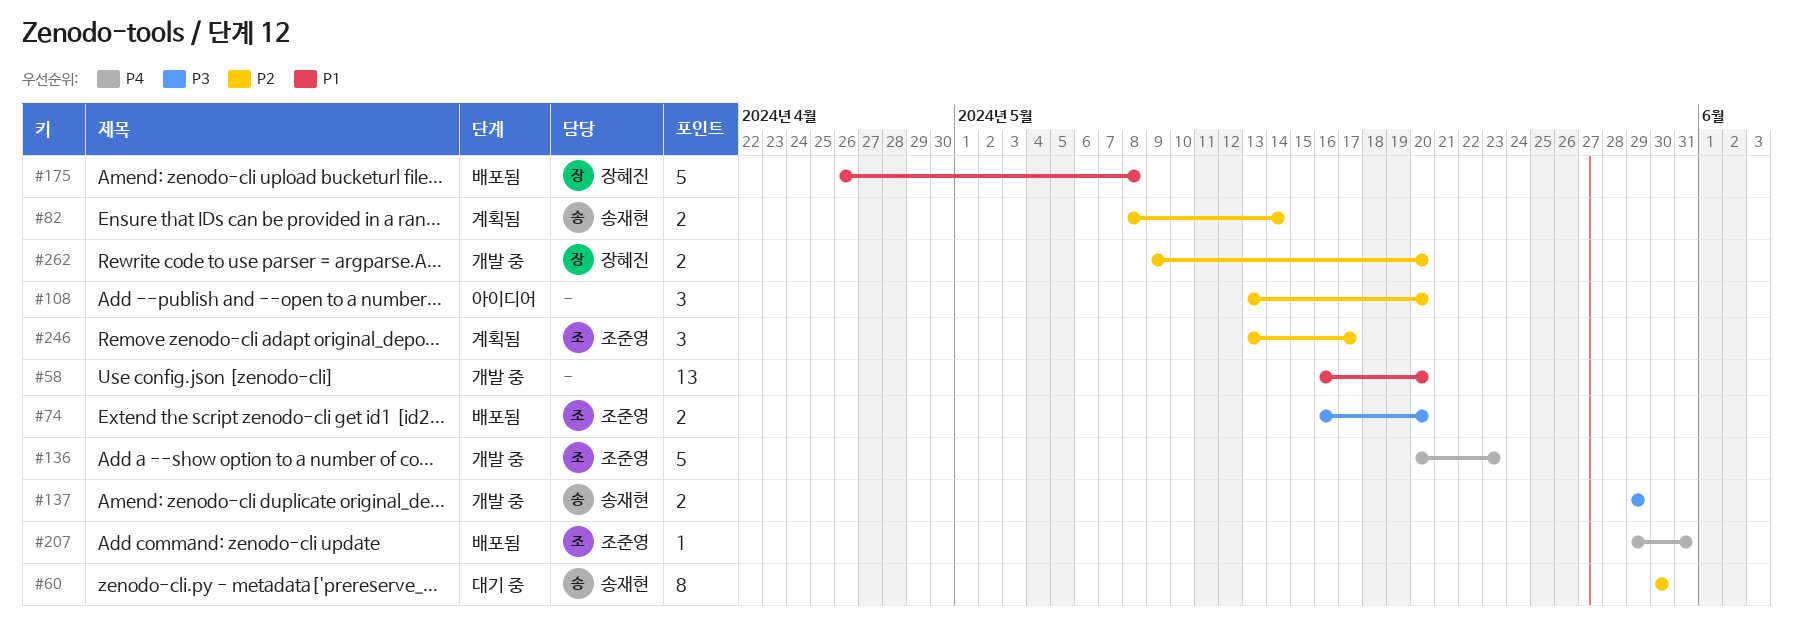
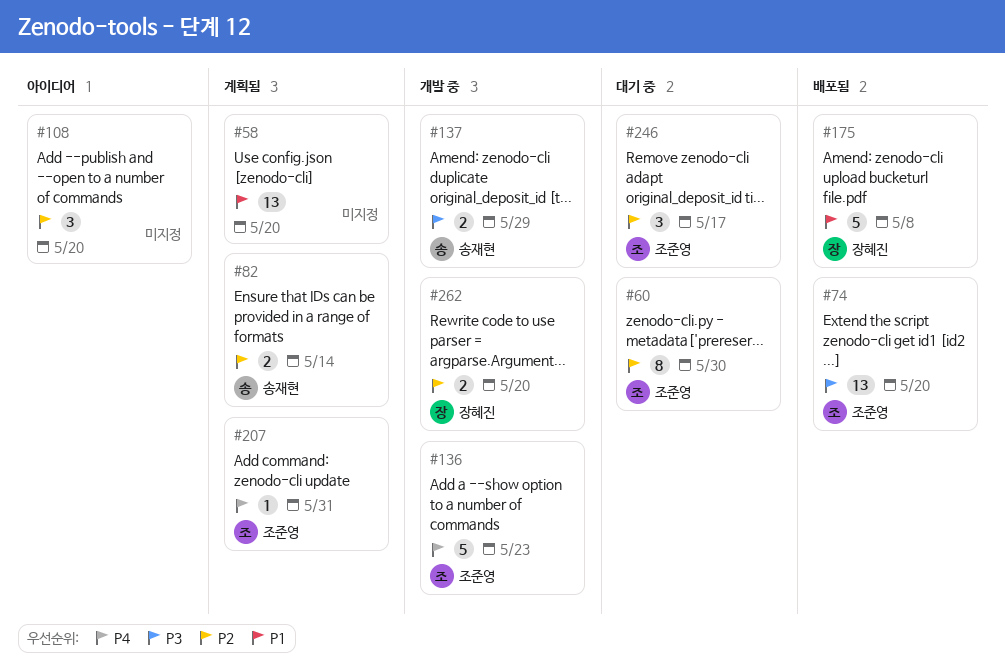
#58, status: 개발 중 -> 계획됨
#60, owner: 송재현 -> 조준영
#74, estimate: 2 -> 13
#207, status: 배포됨 -> 계획됨
#246, status: 계획됨 -> 대기 중

